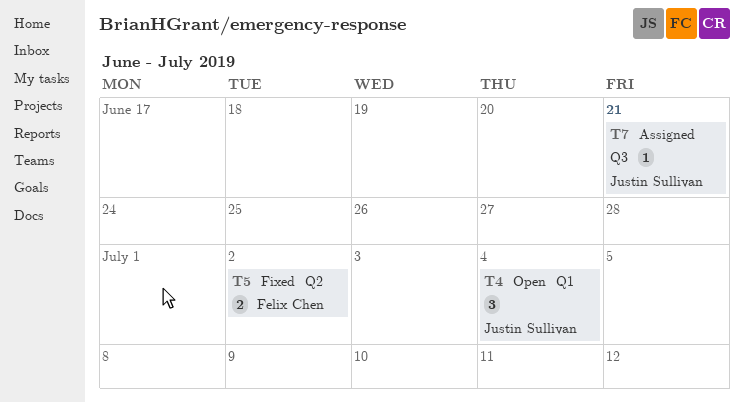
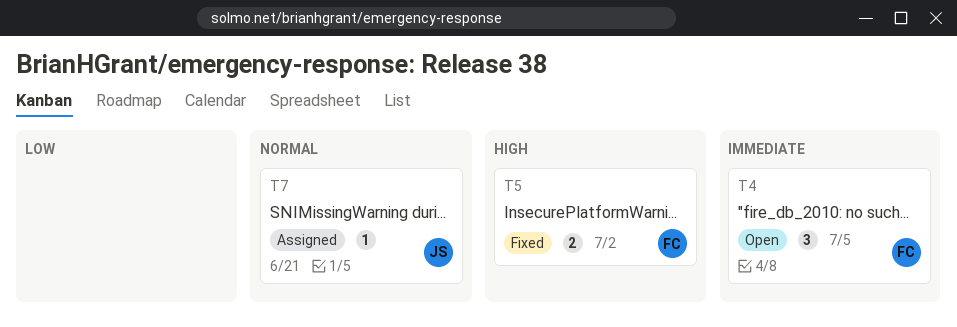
T4, owner: Justin Sullivan -> Felix Chen
T4, due: Jul 4 -> Jul 5

